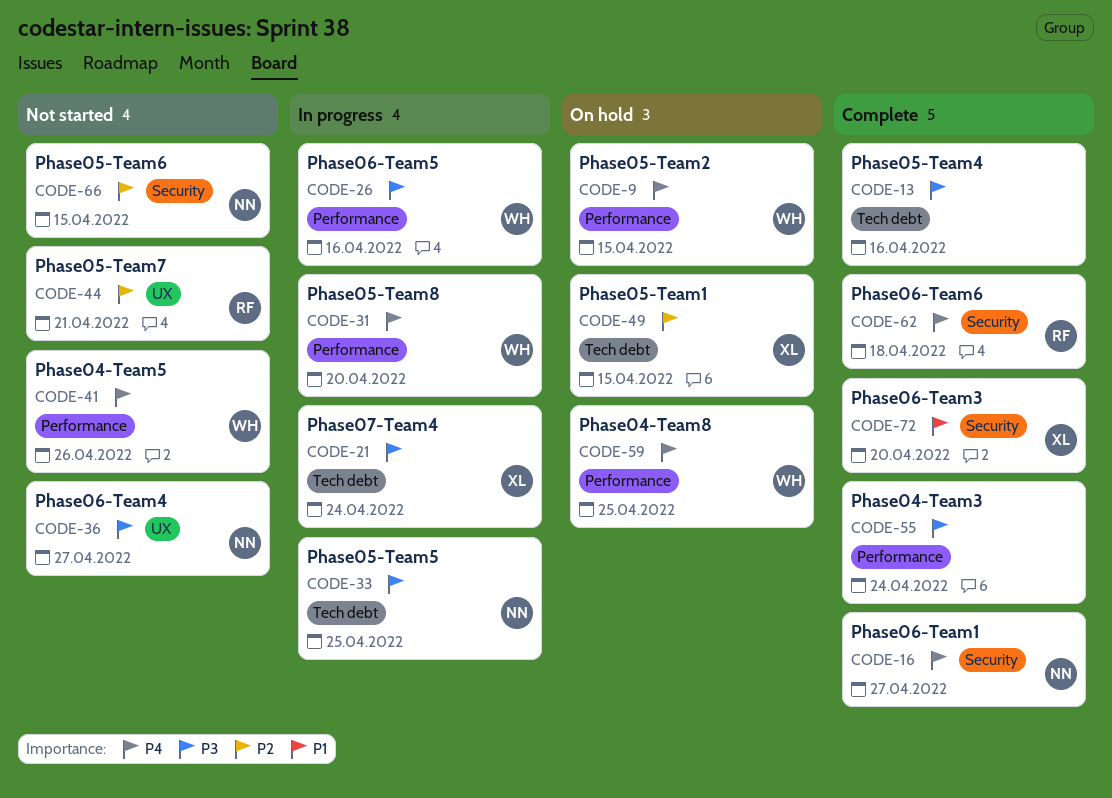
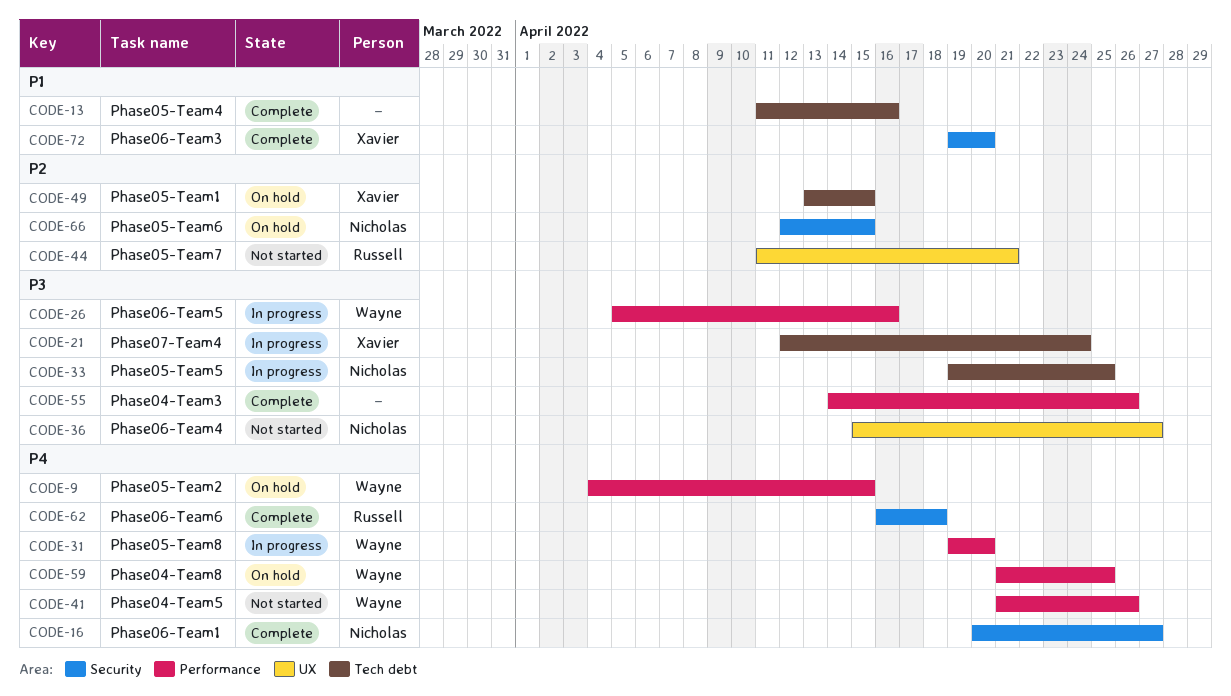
CODE-13, priority: P3 -> P1
CODE-55, due: Apr 24 -> Apr 26
CODE-66, status: Not started -> On hold

